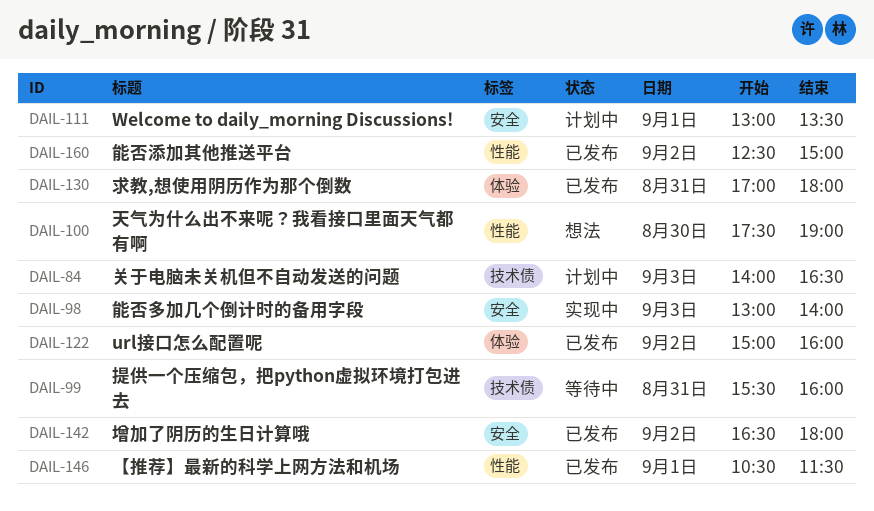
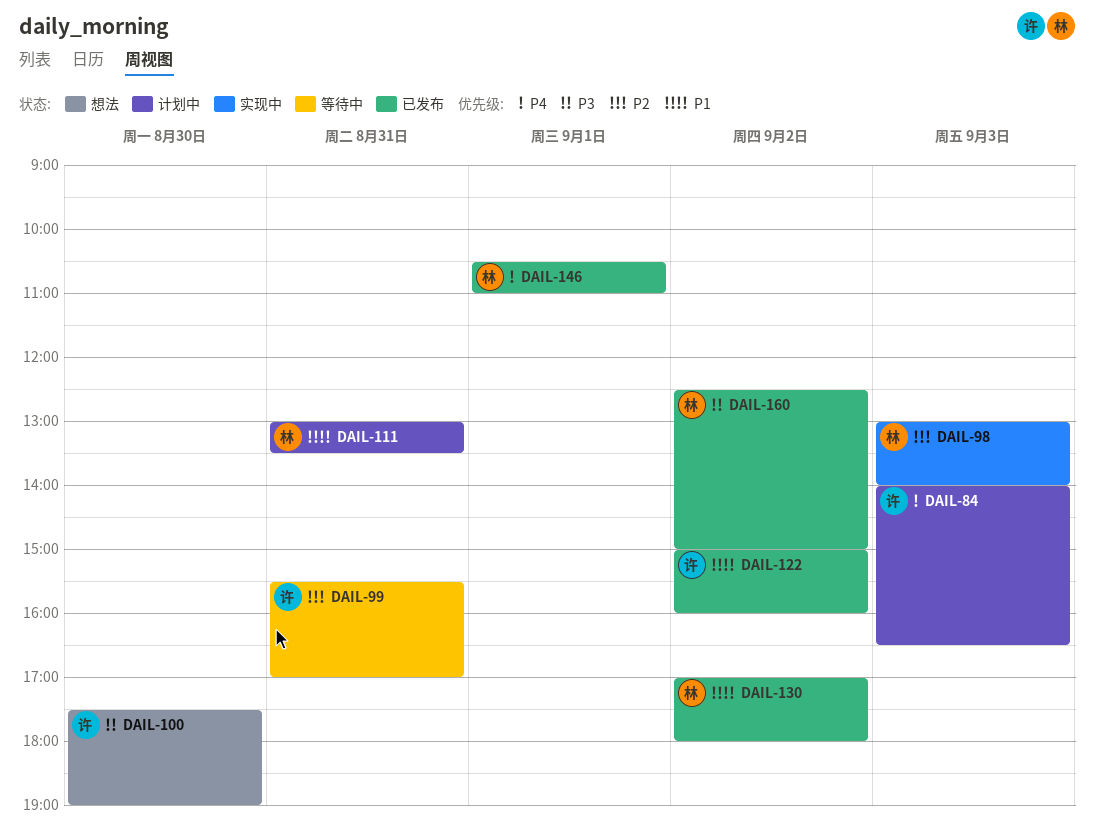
DAIL-99, ends: 16:00 -> 17:00
DAIL-111, day: Sep 1 -> Aug 31
DAIL-130, day: Aug 31 -> Sep 2
DAIL-142: present -> none
DAIL-146, ends: 11:30 -> 11:00

